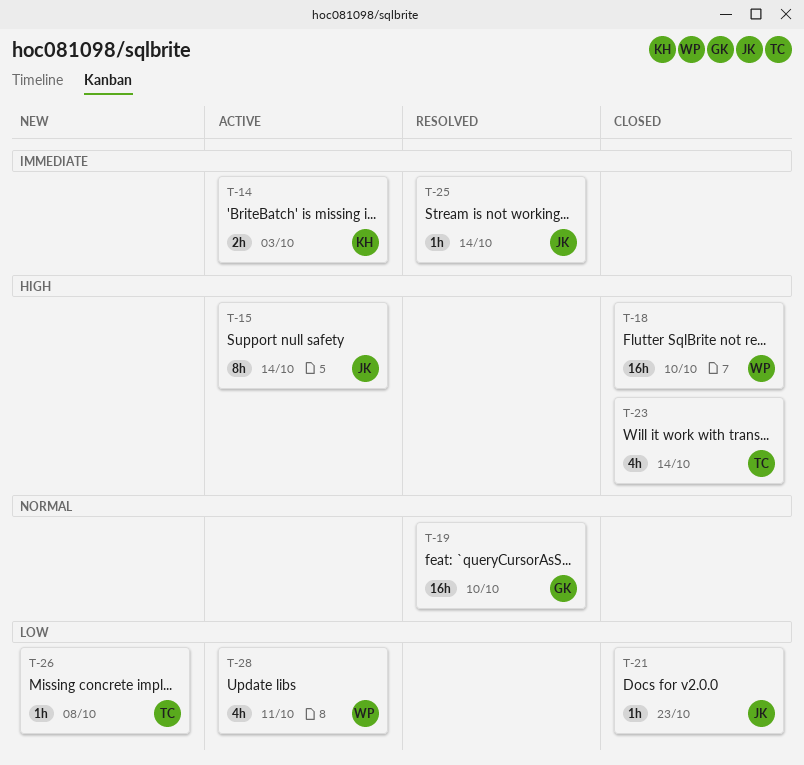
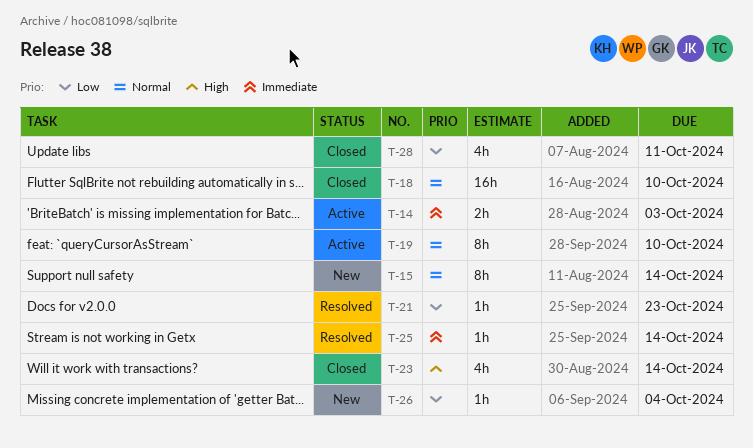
T-15, status: Active -> New
T-15, priority: High -> Normal
T-18, priority: High -> Normal
T-19, status: Resolved -> Active
T-19, estimate: 16h -> 8h
T-21, status: Closed -> Resolved
T-26, due: Oct 8 -> Oct 4
T-28, status: Active -> Closed

